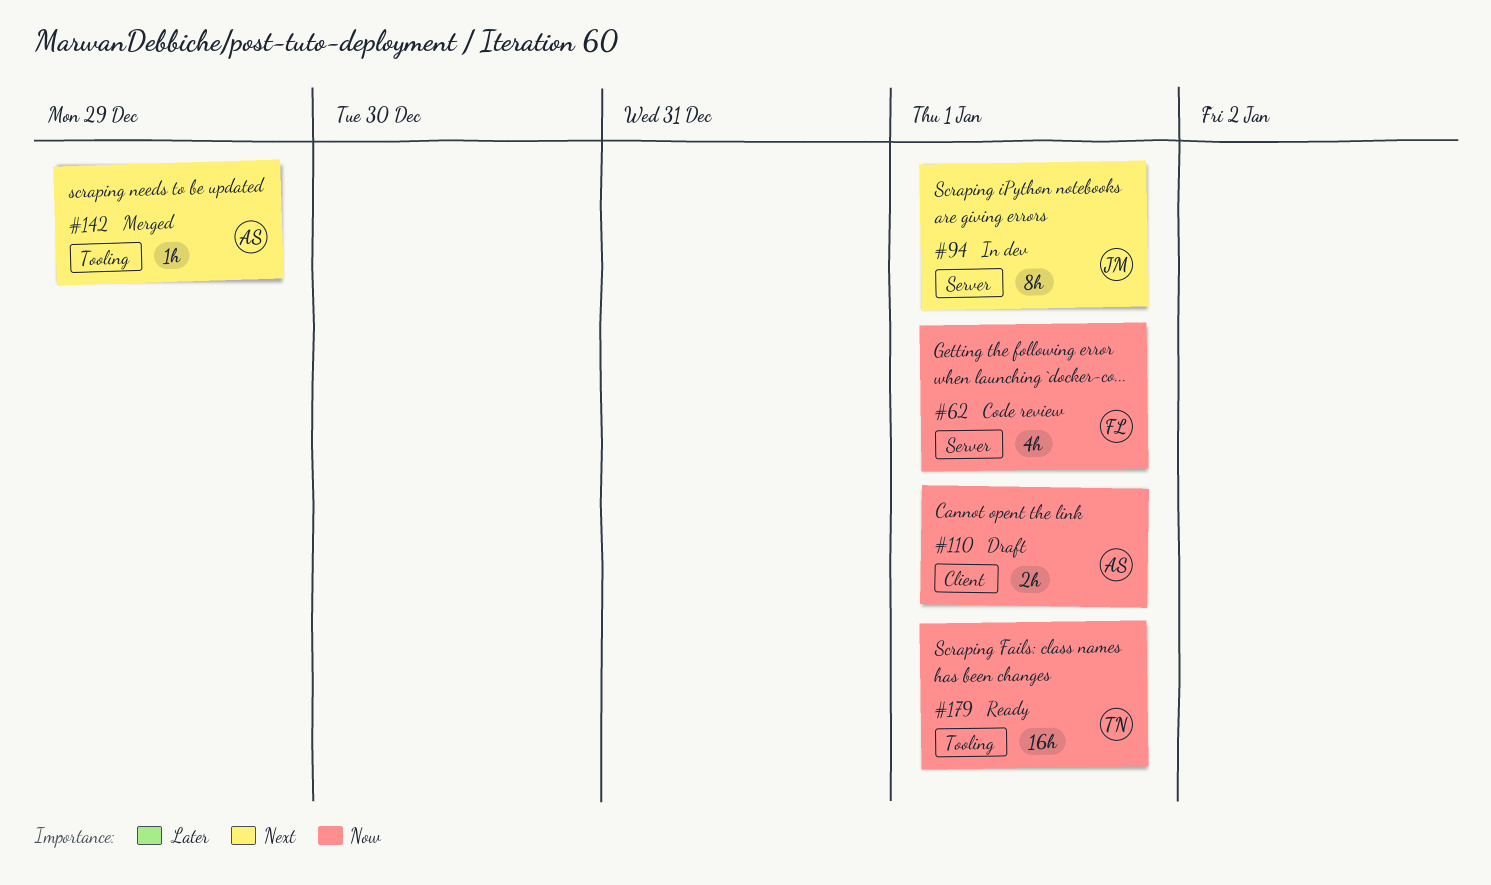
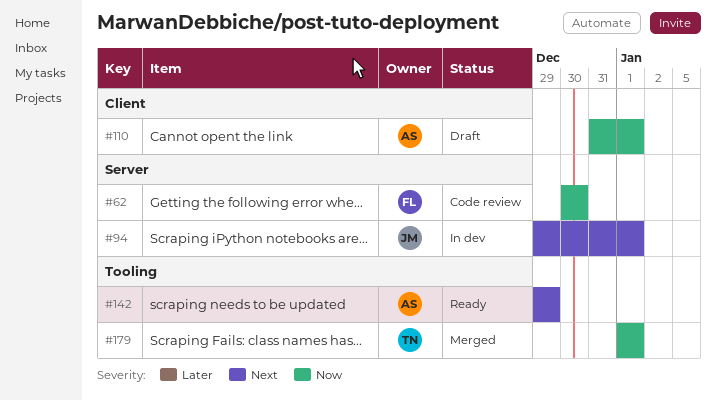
#62, due: Jan 1 -> Dec 30
#142, status: Merged -> Ready
#179, status: Ready -> Merged

